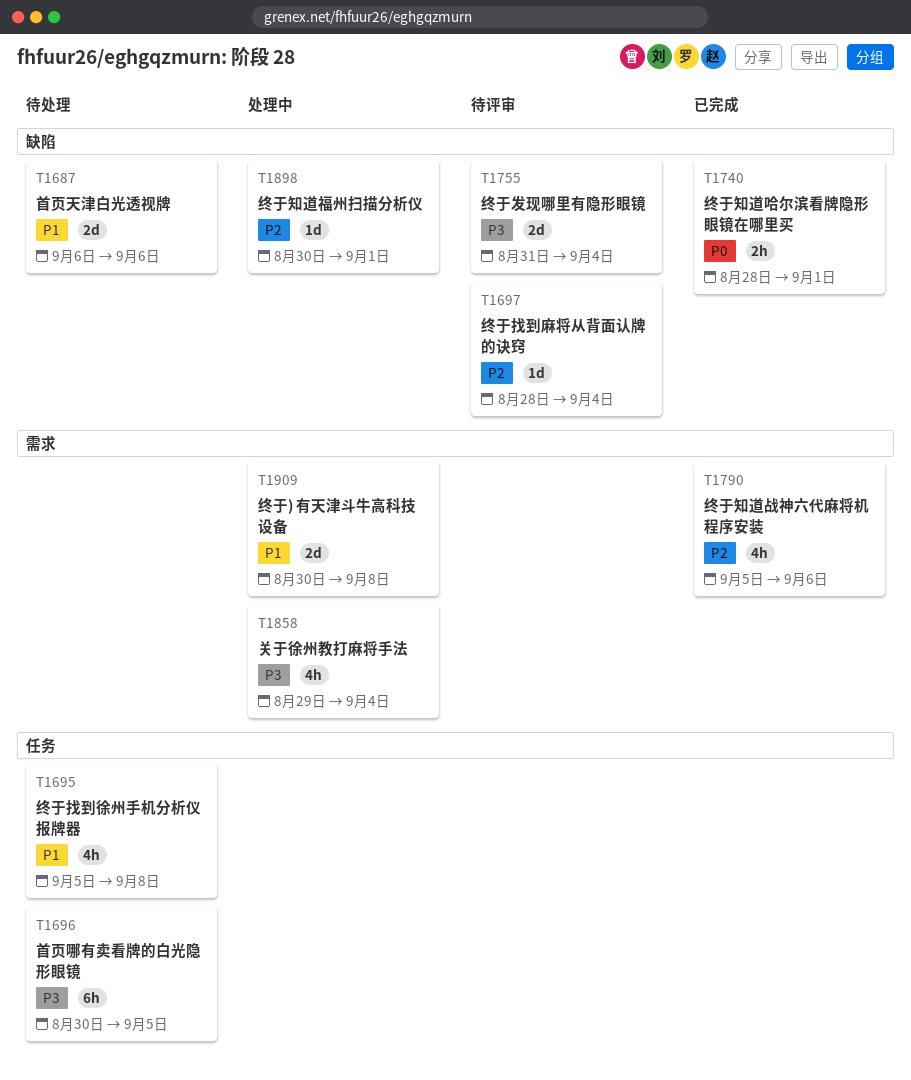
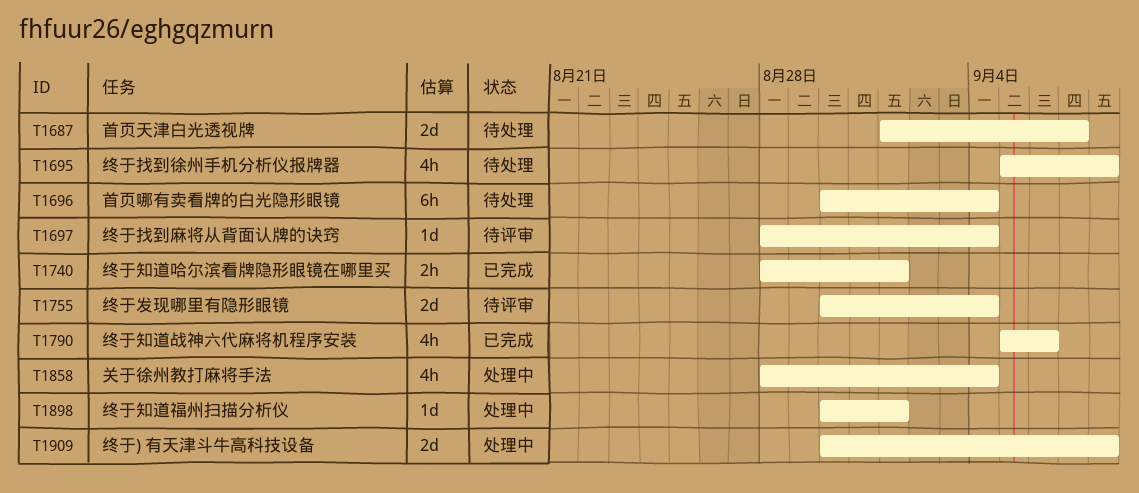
T1687, start: Sep 6 -> Sep 1
T1687, due: Sep 6 -> Sep 7
T1696, due: Sep 5 -> Sep 4
T1755, start: Aug 31 -> Aug 30
T1858, start: Aug 29 -> Aug 28

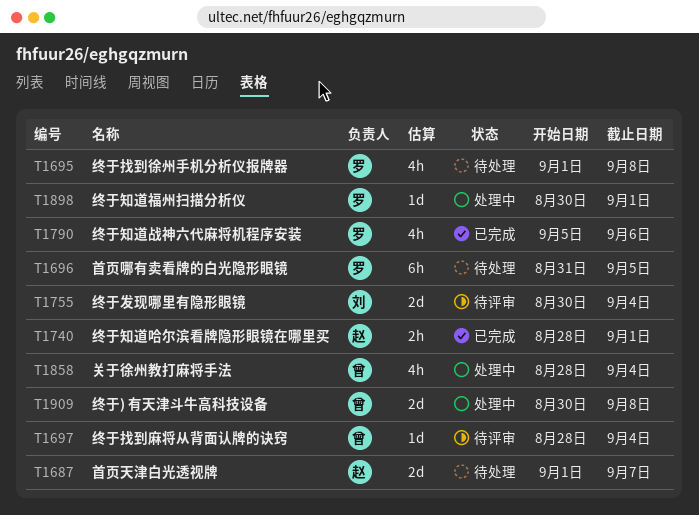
T1695, start: Sep 5 -> Sep 1
T1696, start: Aug 30 -> Aug 31
T1696, due: Sep 4 -> Sep 5

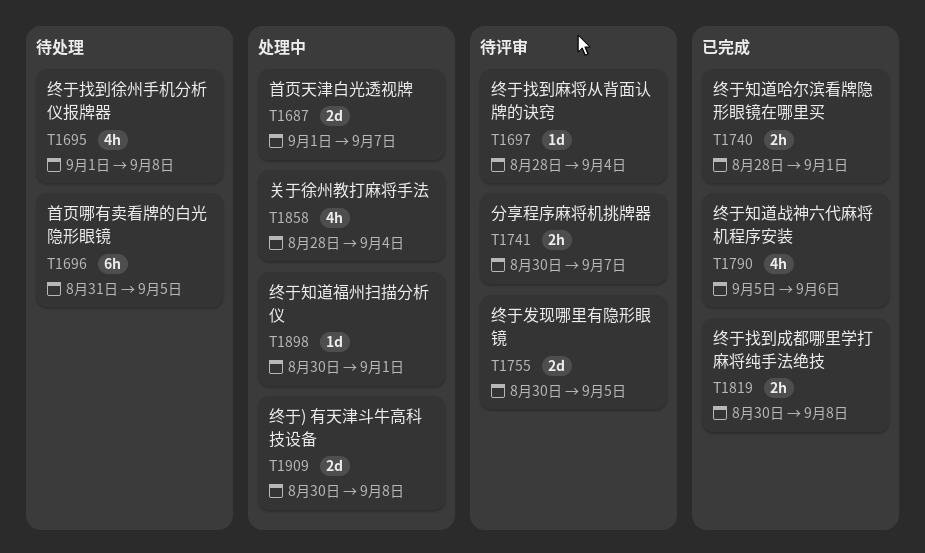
T1687, status: 待处理 -> 处理中
T1741: none -> present
T1755, due: Sep 4 -> Sep 5
T1819: none -> present

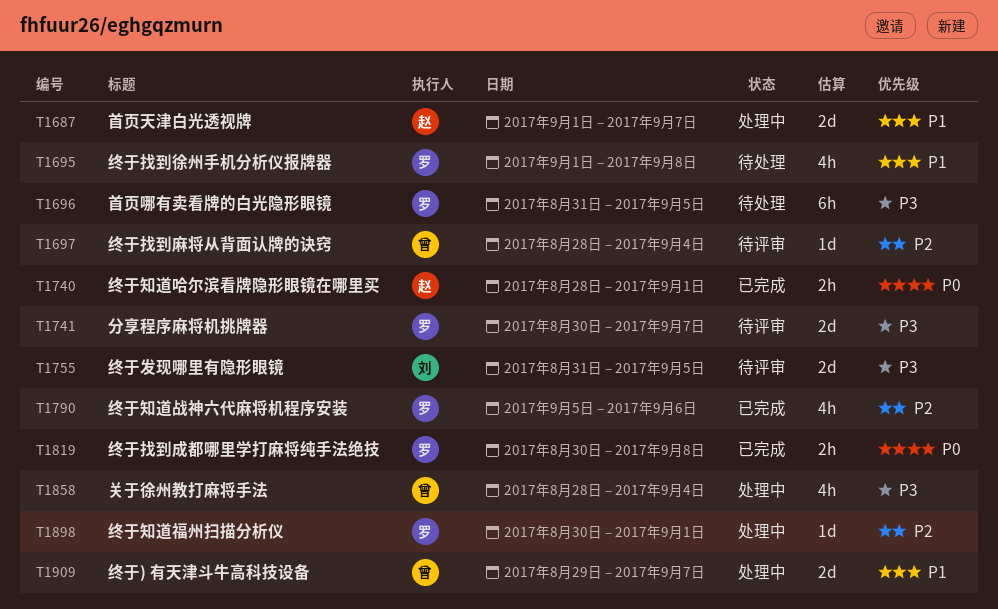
T1741, estimate: 2h -> 2d
T1755, start: Aug 30 -> Aug 31
T1909, start: Aug 30 -> Aug 29
T1909, due: Sep 8 -> Sep 7

